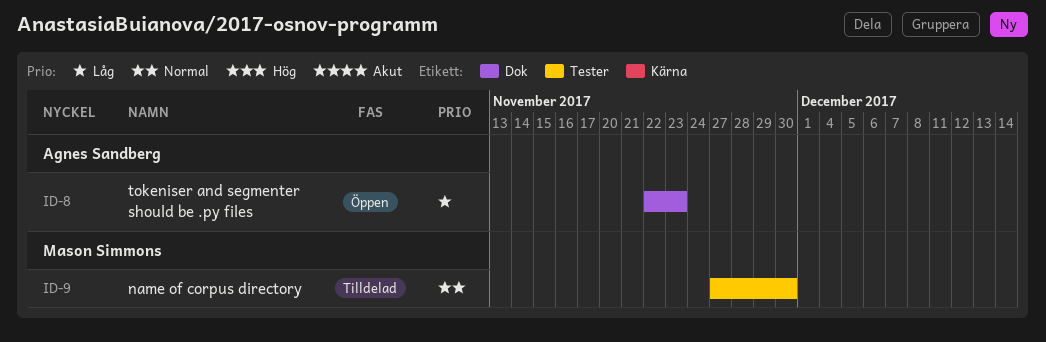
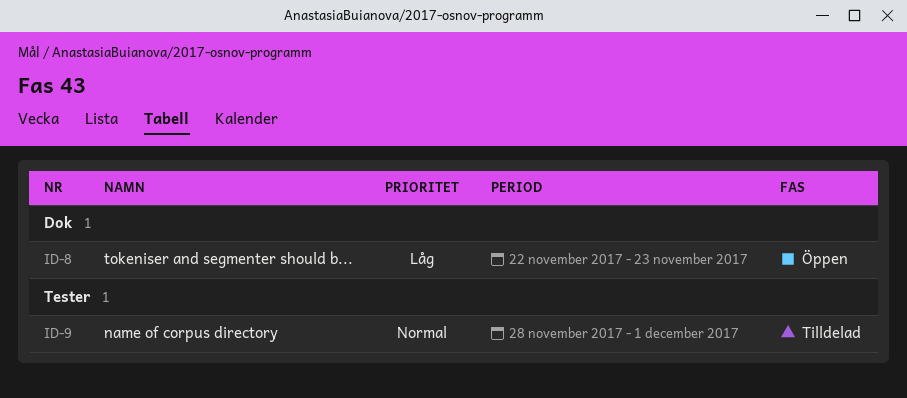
ID-9, start: Nov 27 -> Nov 28
ID-9, due: Nov 30 -> Dec 1

